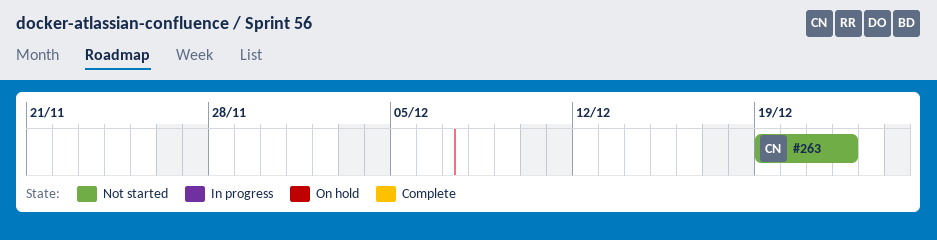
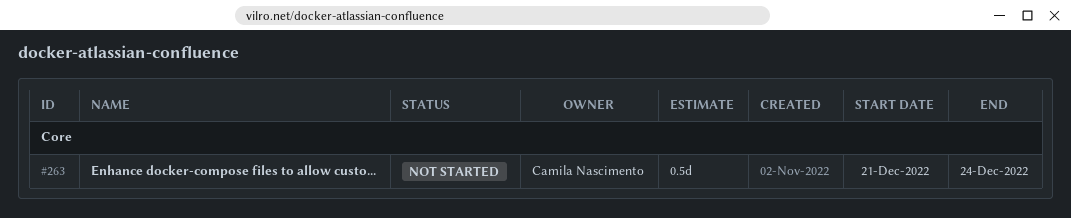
#263, start: Dec 19 -> Dec 21
#263, due: Dec 22 -> Dec 24

